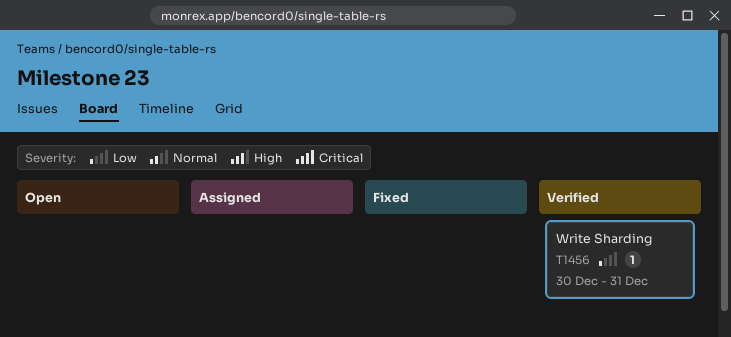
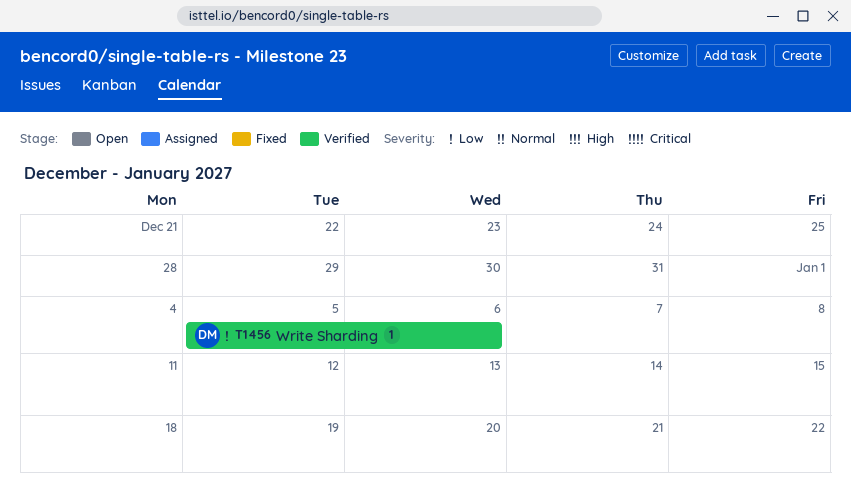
T1456, start: Dec 30 -> Jan 5
T1456, due: Dec 31 -> Jan 6

